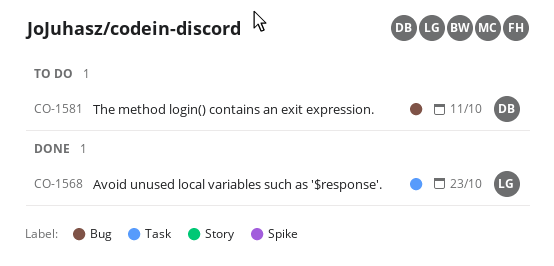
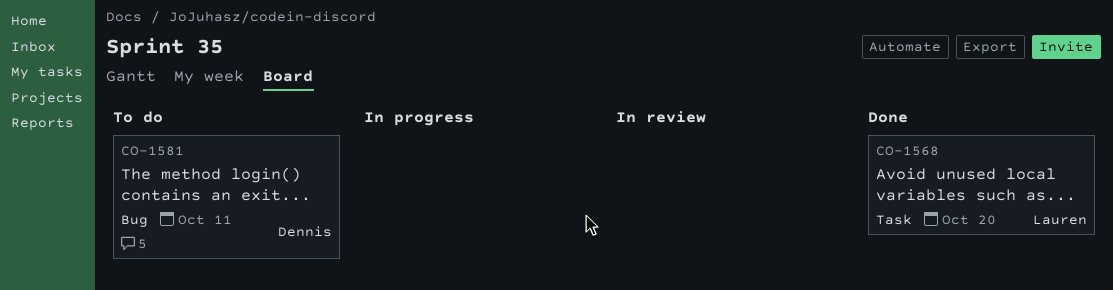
CO-1568, due: Oct 23 -> Oct 20

